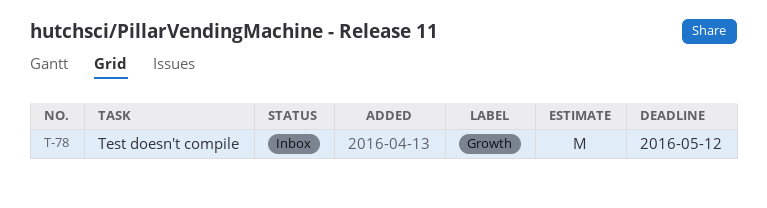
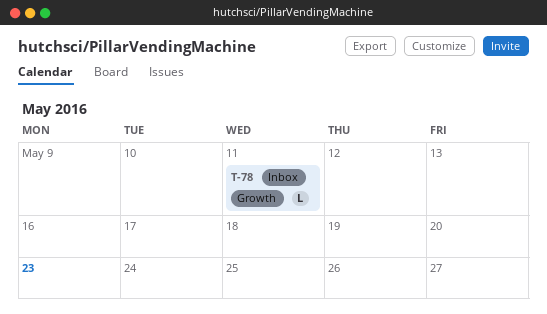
T-78, estimate: M -> L
T-78, due: May 12 -> May 11

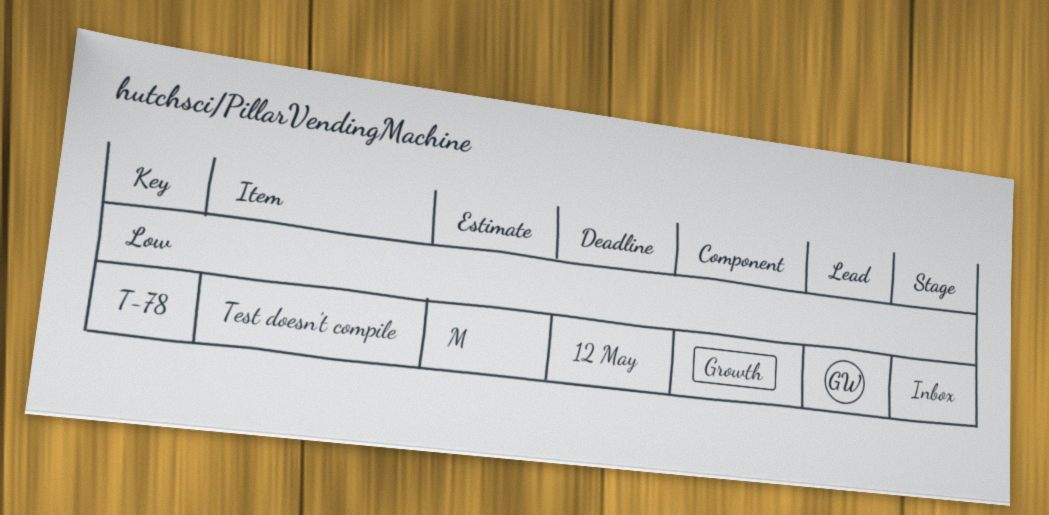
T-78, estimate: L -> M
T-78, due: May 11 -> May 12

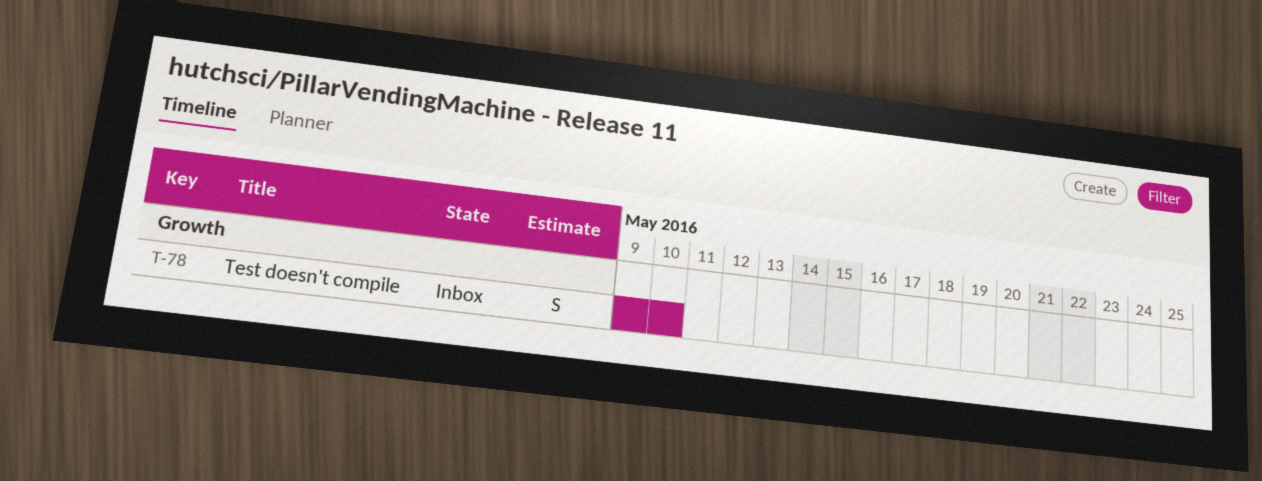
T-78, estimate: M -> S
T-78, due: May 12 -> May 10

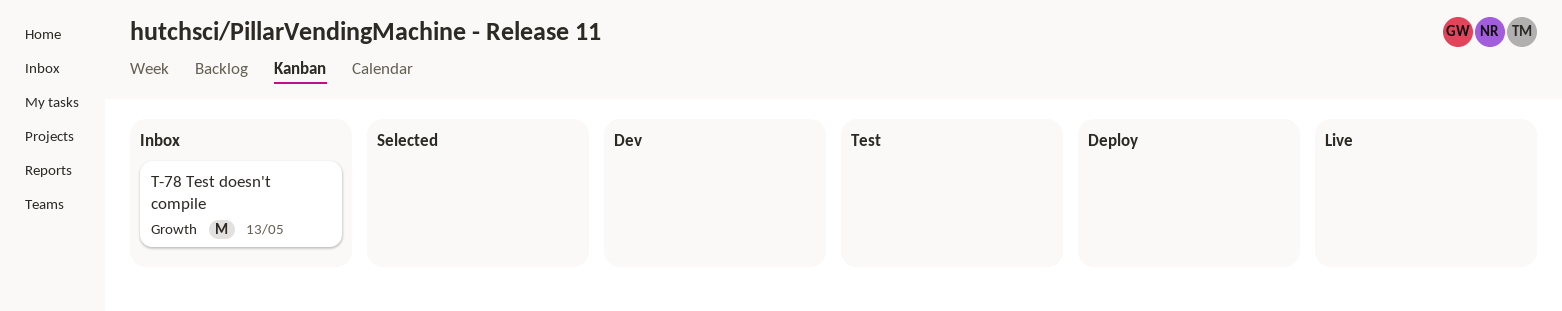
T-78, estimate: S -> M
T-78, due: May 10 -> May 13

